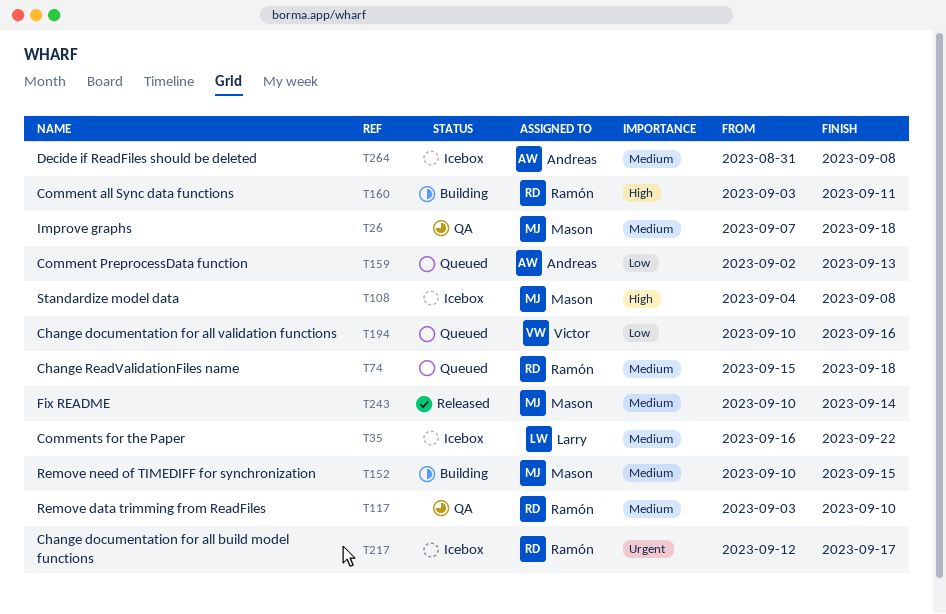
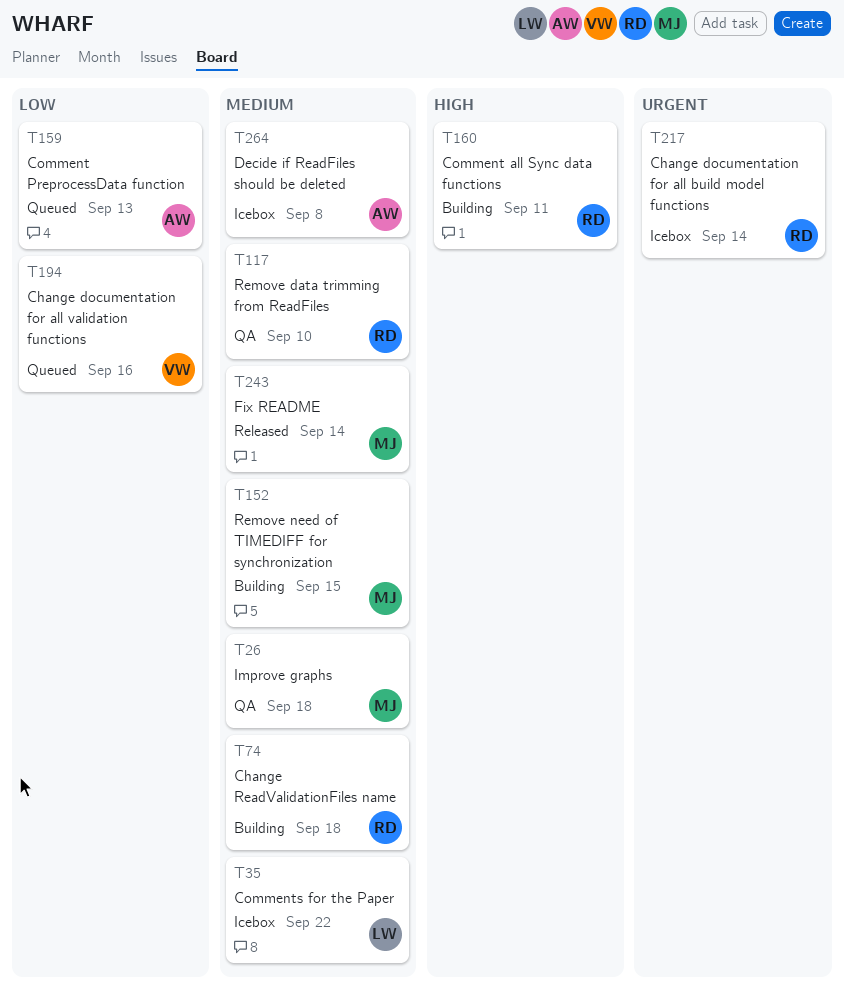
T74, status: Queued -> Building
T108: present -> none
T217, due: Sep 17 -> Sep 14

